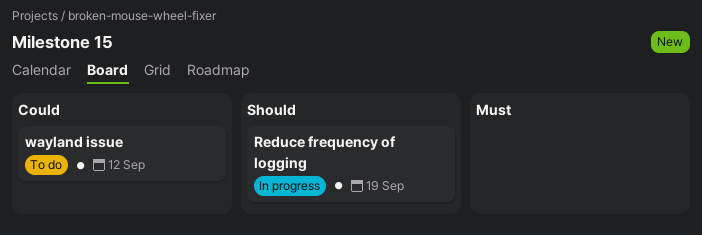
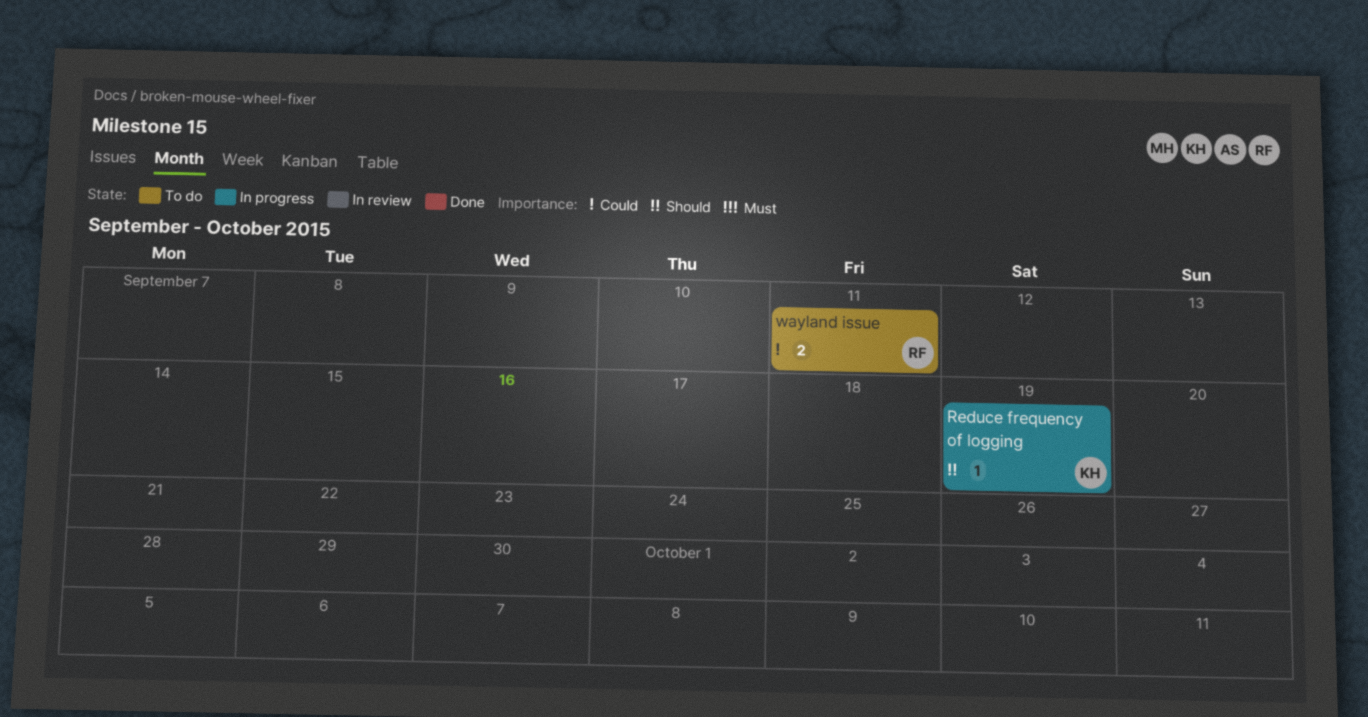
wayland issue, estimate: 1 -> 2
wayland issue, due: Sep 12 -> Sep 11

